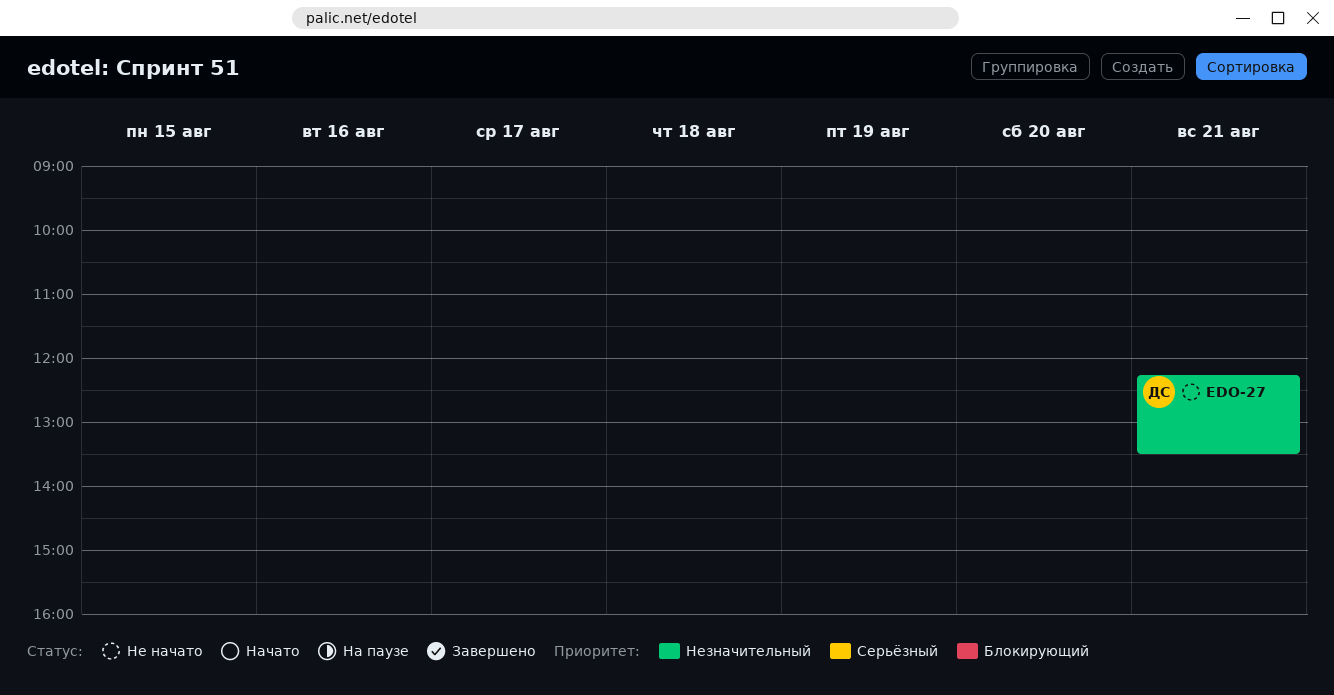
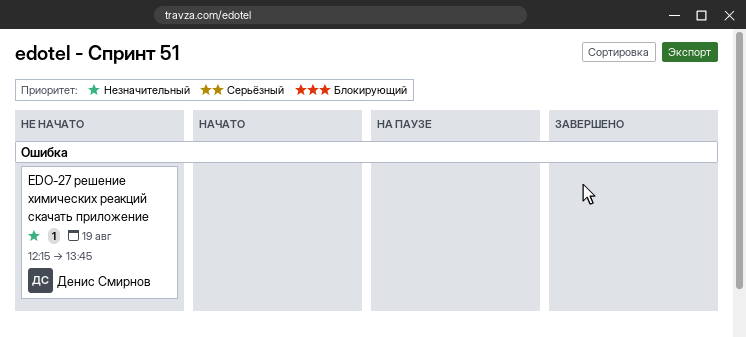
EDO-27, day: Aug 21 -> Aug 19
EDO-27, ends: 13:30 -> 13:45

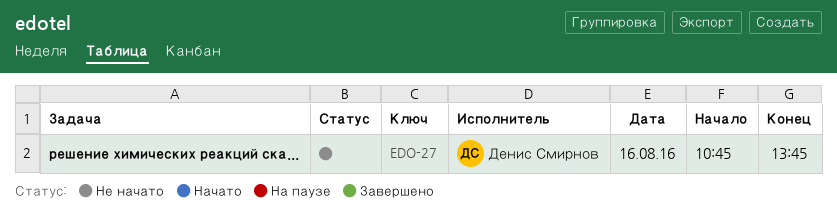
EDO-27, day: Aug 19 -> Aug 16
EDO-27, begins: 12:15 -> 10:45

